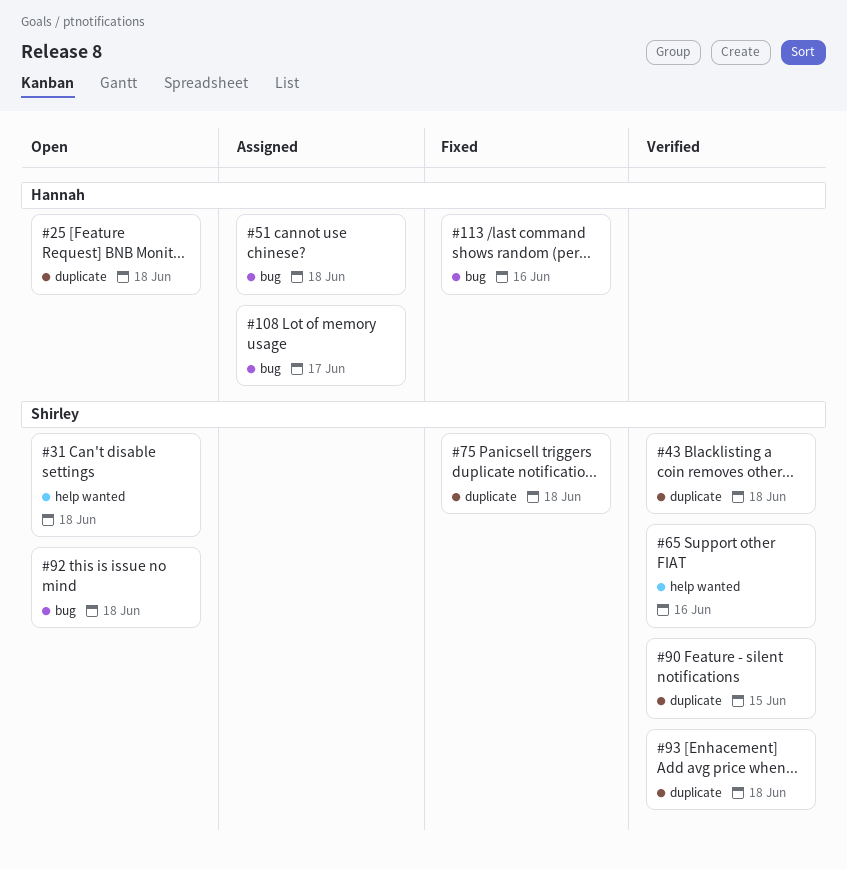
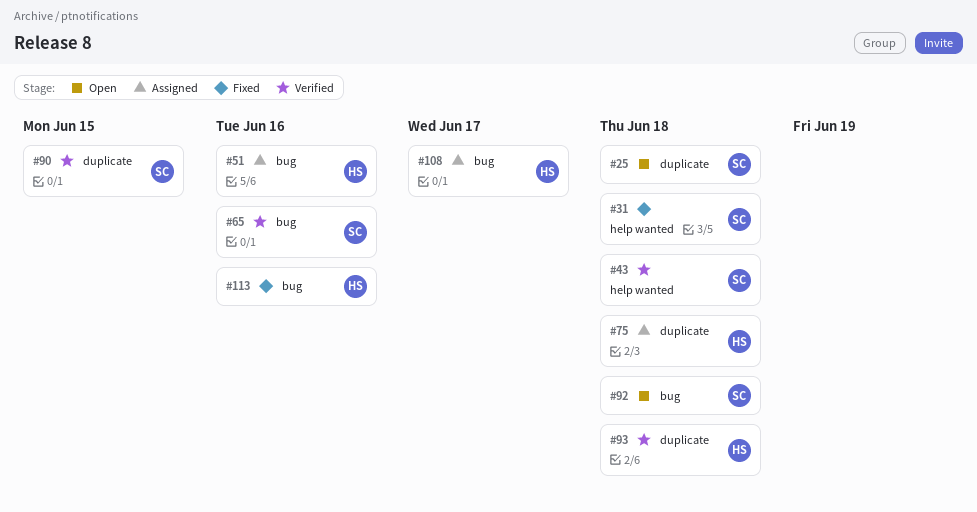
#25, owner: Hannah -> Shirley
#31, status: Open -> Fixed
#43, label: duplicate -> help wanted
#51, due: Jun 18 -> Jun 16
#65, label: help wanted -> bug
#75, status: Fixed -> Assigned
#75, owner: Shirley -> Hannah
#93, owner: Shirley -> Hannah

